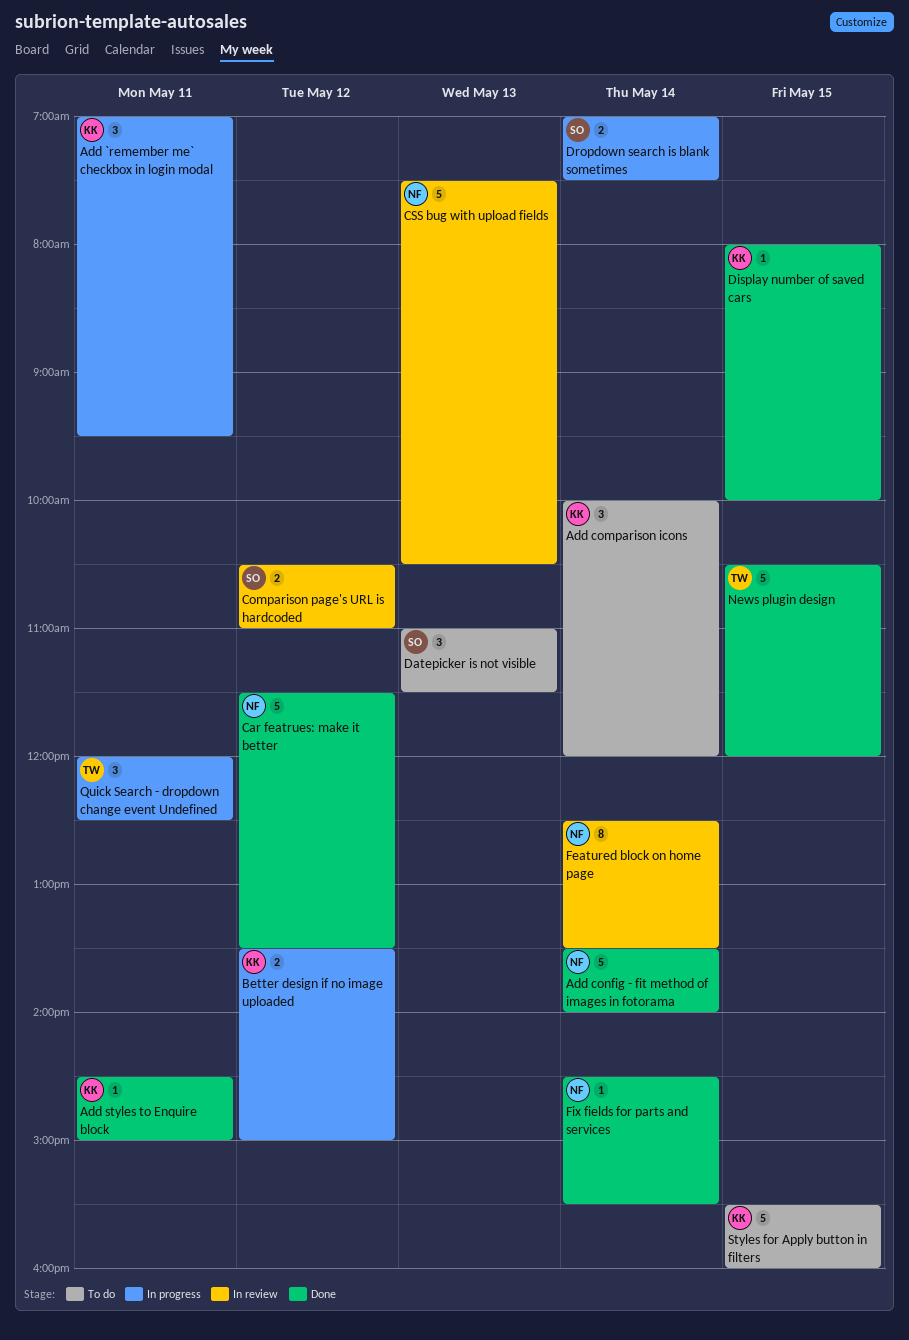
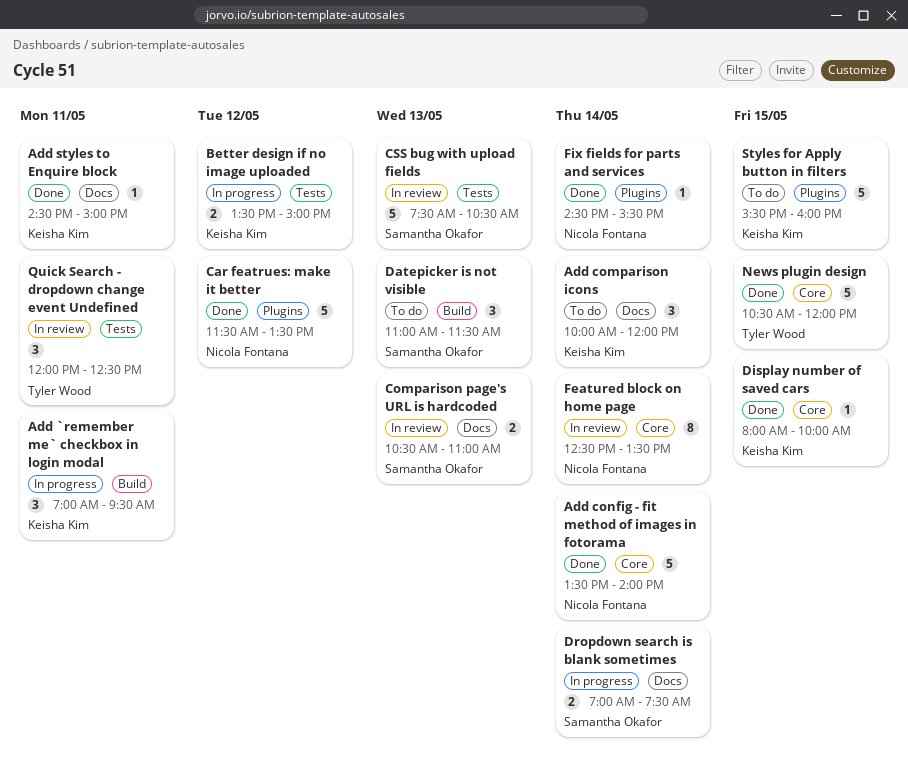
Comparison page's URL is hardcoded, day: May 12 -> May 13
CSS bug with upload fields, owner: Nicola Fontana -> Samantha Okafor
Quick Search - dropdown change event Undefined, status: In progress -> In review

